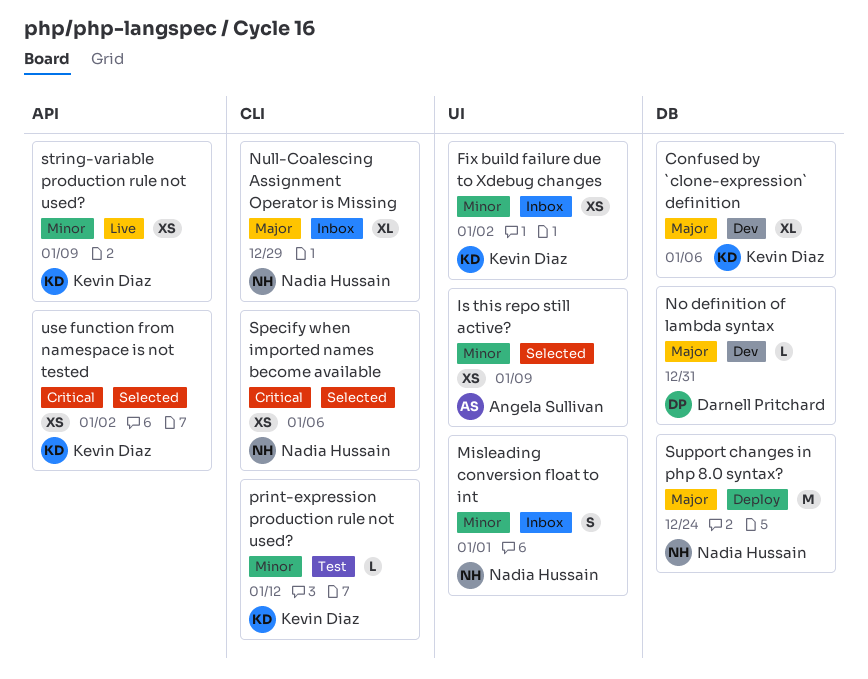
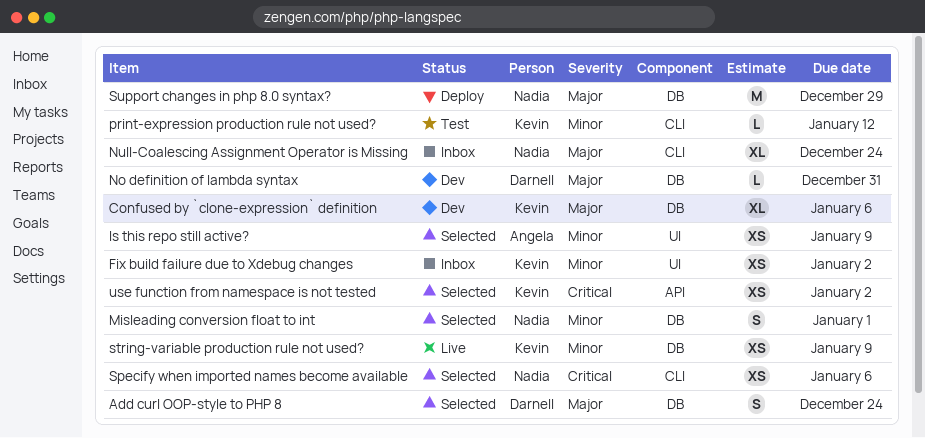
Add curl OOP-style to PHP 8: none -> present
Misleading conversion float to int, status: Inbox -> Selected
Misleading conversion float to int, label: UI -> DB
Null-Coalescing Assignment Operator is Missing, due: Dec 29 -> Dec 24
string-variable production rule not used?, label: API -> DB
Support changes in php 8.0 syntax?, due: Dec 24 -> Dec 29

